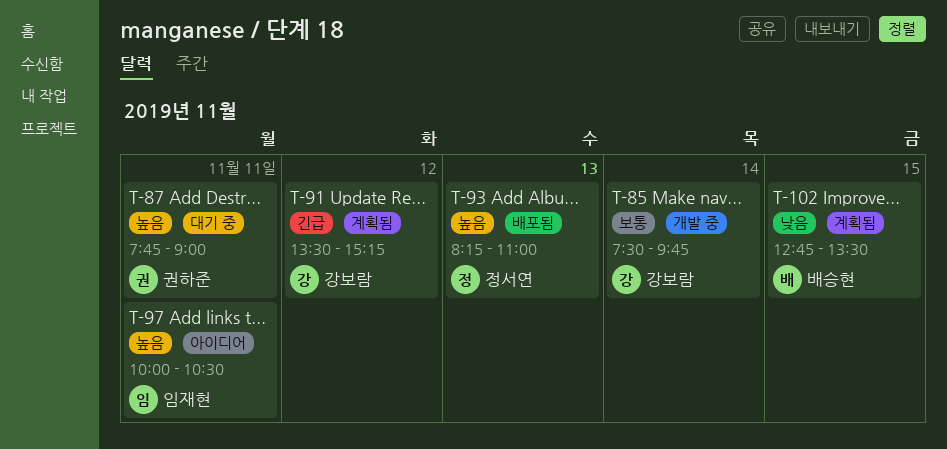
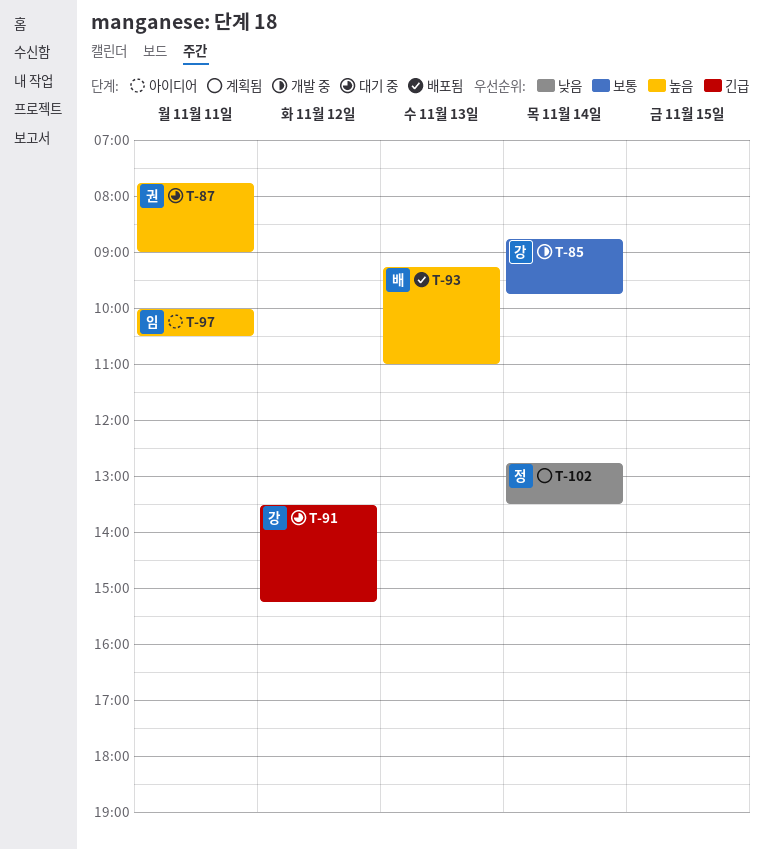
T-85, begins: 07:30 -> 08:45
T-91, status: 계획됨 -> 대기 중
T-93, owner: 정서연 -> 배승현
T-93, begins: 08:15 -> 09:15
T-102, owner: 배승현 -> 정서연
T-102, day: Nov 15 -> Nov 14

